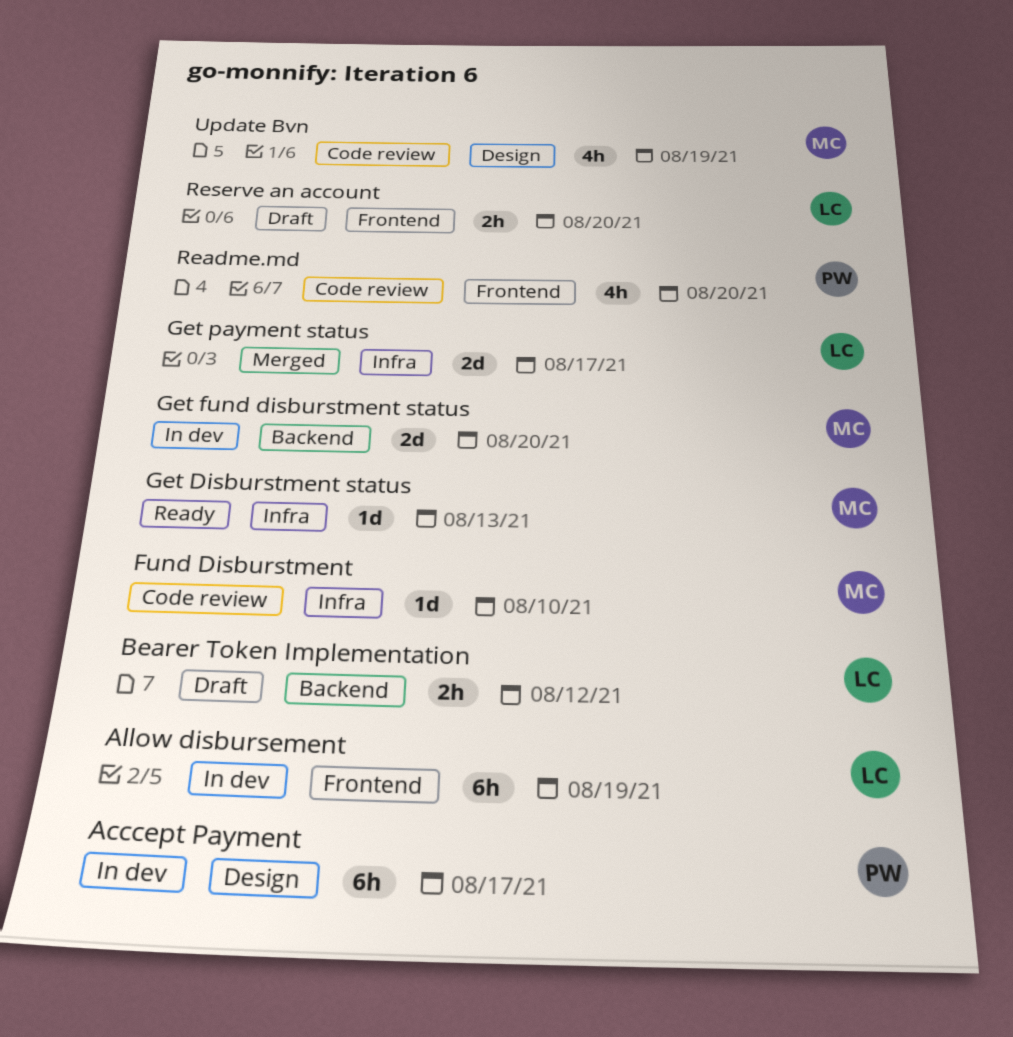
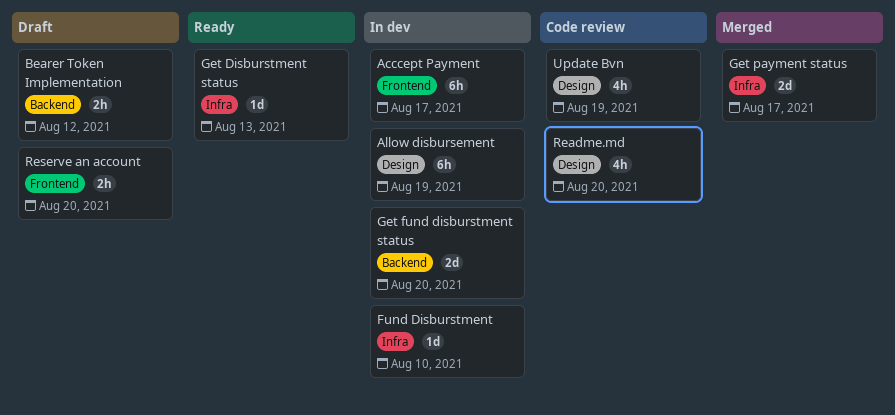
Acccept Payment, label: Design -> Frontend
Allow disbursement, label: Frontend -> Design
Fund Disburstment, status: Code review -> In dev
Readme.md, label: Frontend -> Design

